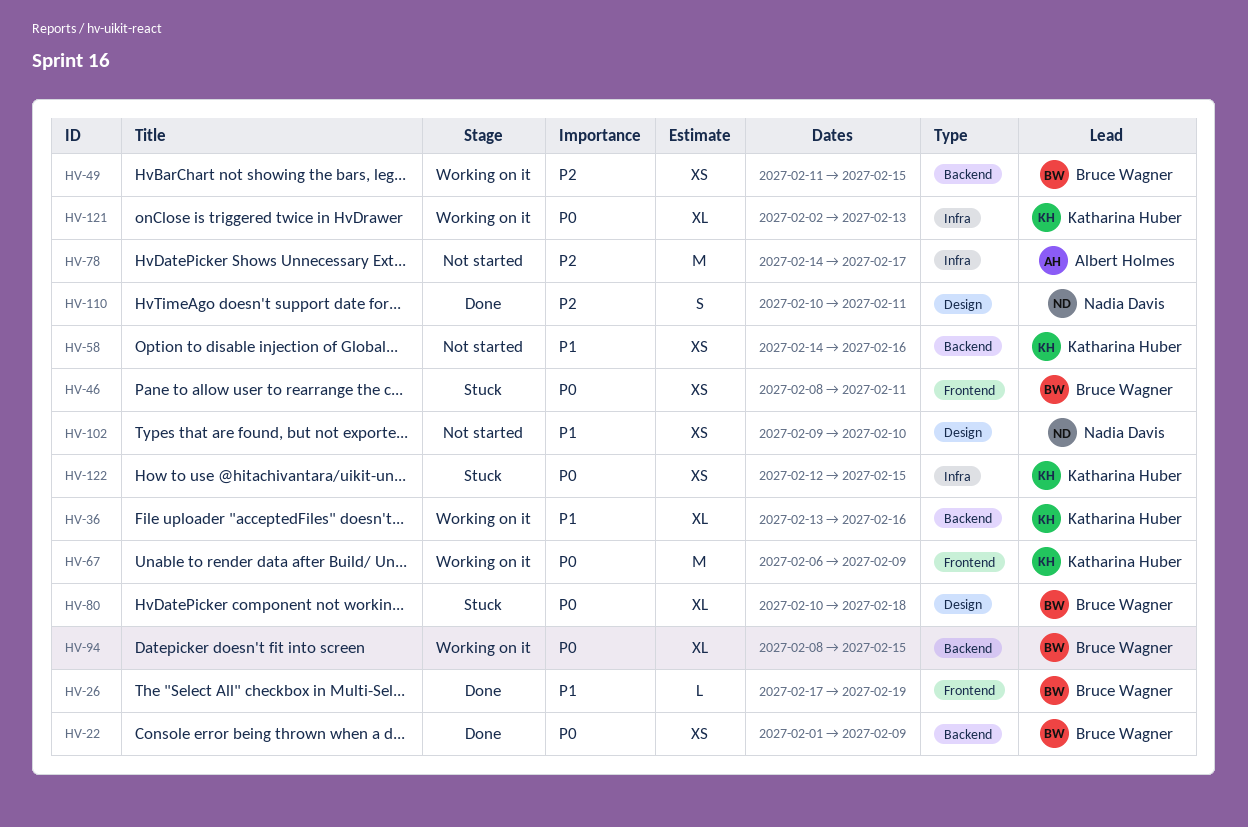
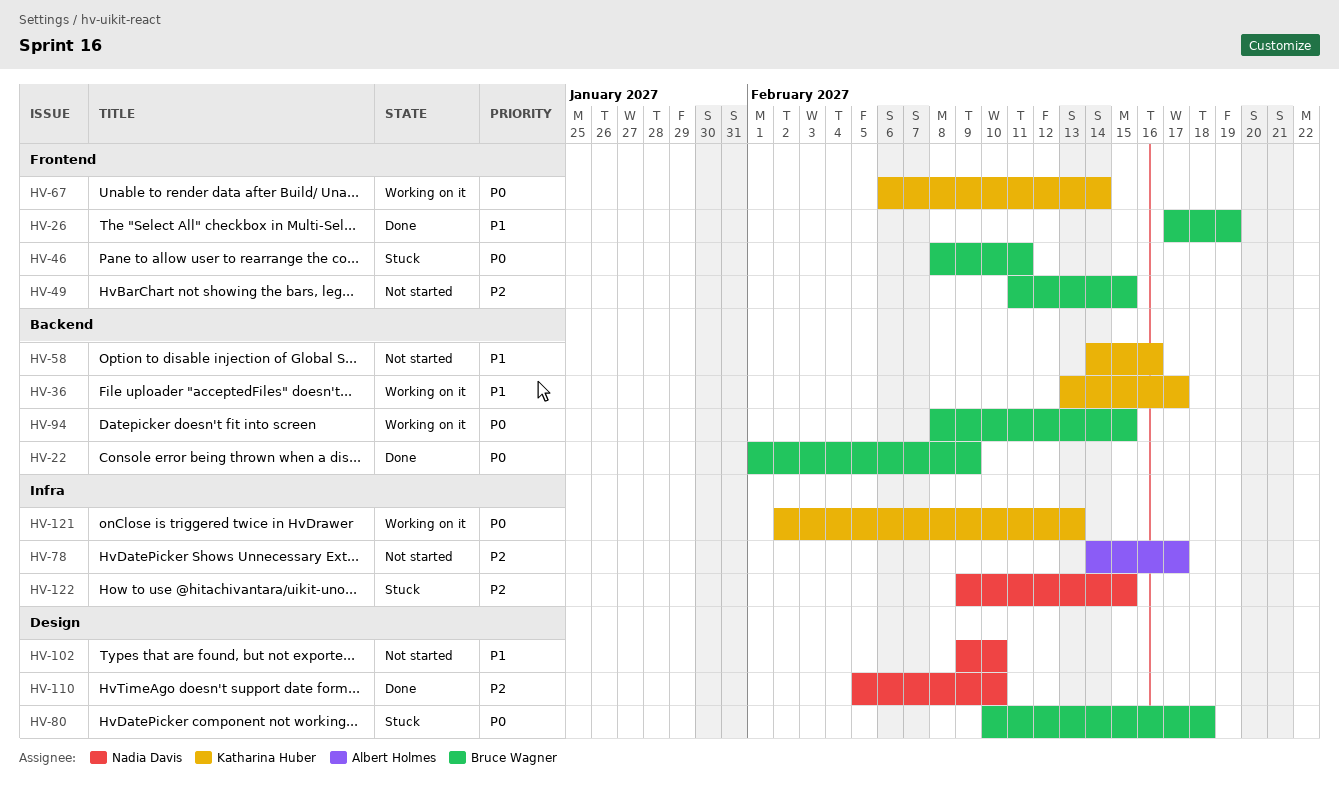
HV-36, due: Feb 16 -> Feb 17
HV-49, status: Working on it -> Not started
HV-49, label: Backend -> Frontend
HV-67, due: Feb 9 -> Feb 14
HV-110, start: Feb 10 -> Feb 5
HV-110, due: Feb 11 -> Feb 10
HV-122, owner: Katharina Huber -> Nadia Davis
HV-122, priority: P0 -> P2
HV-122, start: Feb 12 -> Feb 9

